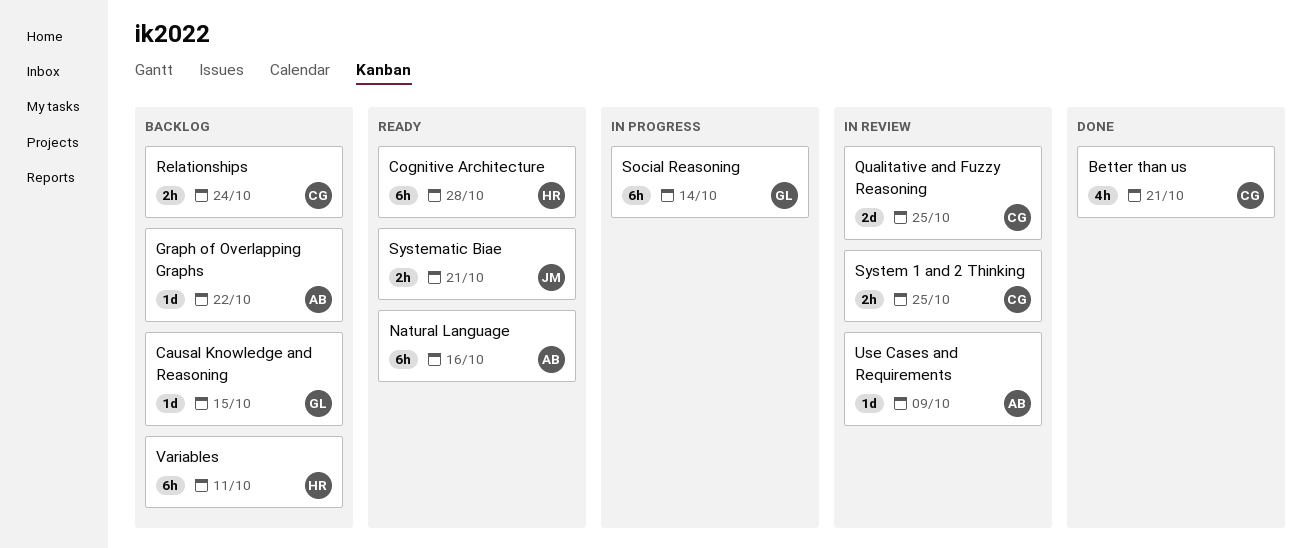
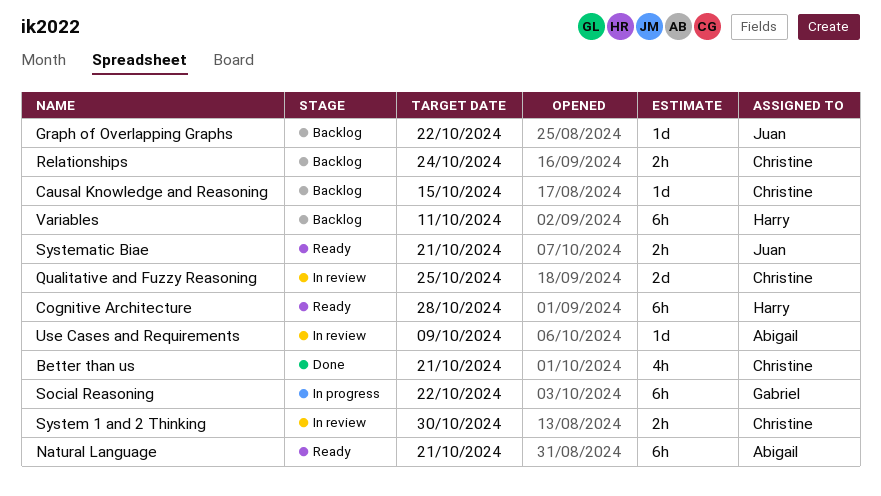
Causal Knowledge and Reasoning, owner: Gabriel -> Christine
Graph of Overlapping Graphs, owner: Abigail -> Juan
Natural Language, due: Oct 16 -> Oct 21
Social Reasoning, due: Oct 14 -> Oct 22
System 1 and 2 Thinking, due: Oct 25 -> Oct 30

